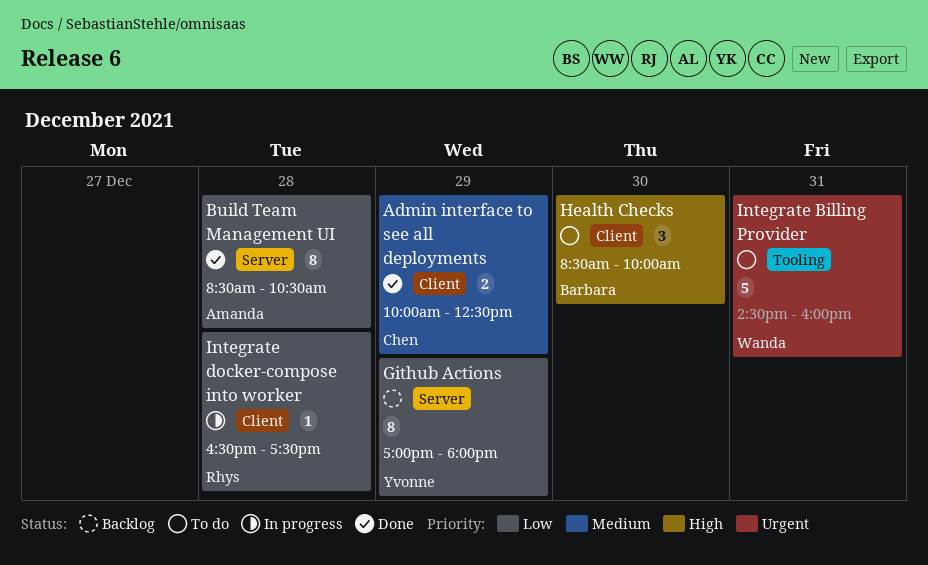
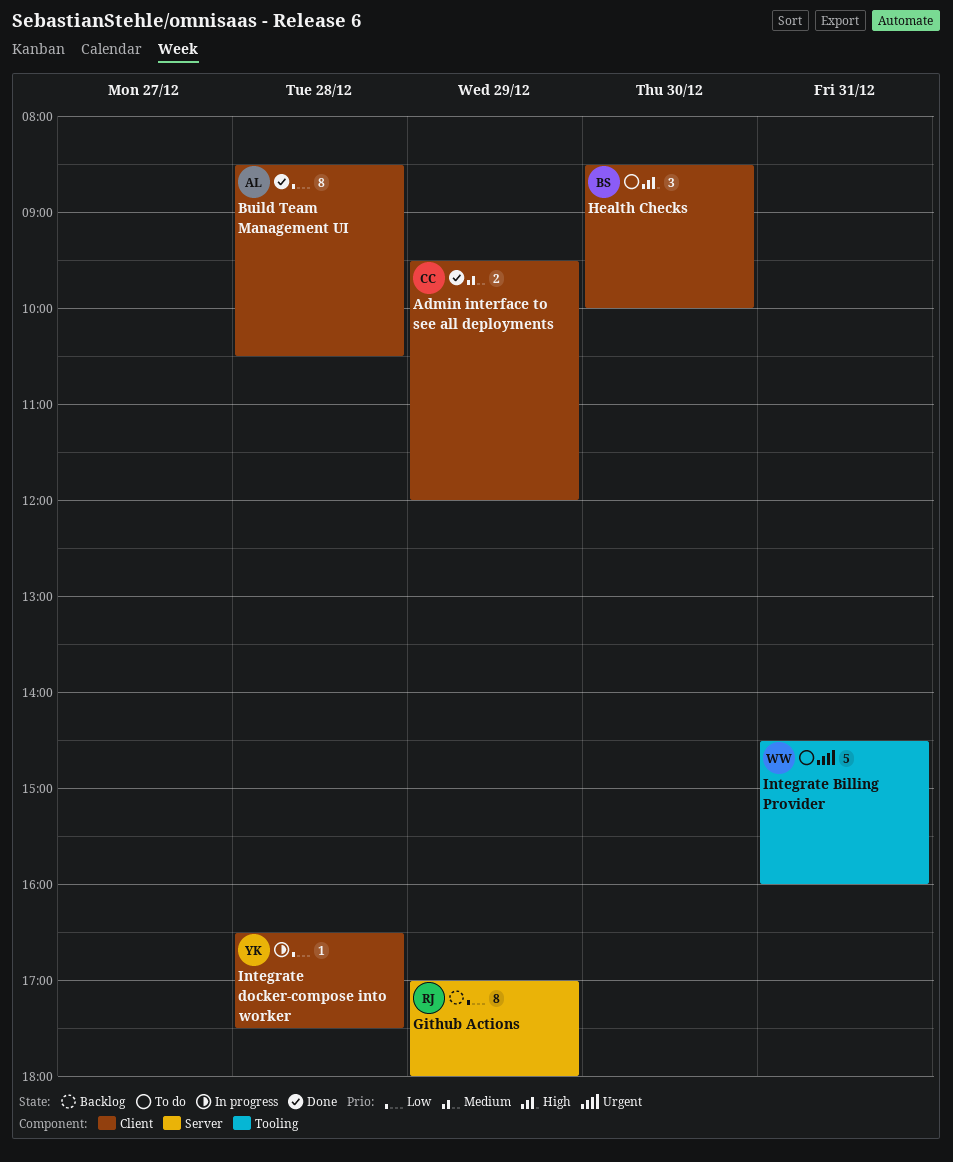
Admin interface to see all deployments, begins: 10:00 -> 09:30
Admin interface to see all deployments, ends: 12:30 -> 12:00
Build Team Management UI, label: Server -> Client
Github Actions, owner: Yvonne -> Rhys
Integrate docker-compose into worker, owner: Rhys -> Yvonne

